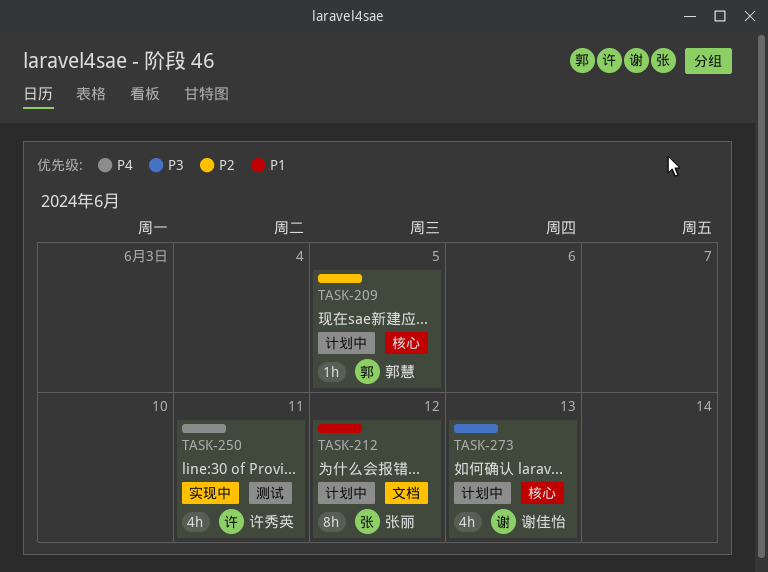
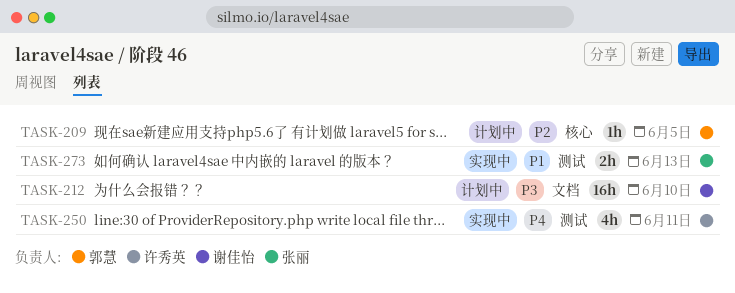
TASK-212, owner: 张丽 -> 谢佳怡
TASK-212, priority: P1 -> P3
TASK-212, estimate: 8h -> 16h
TASK-212, due: Jun 12 -> Jun 10
TASK-273, status: 计划中 -> 实现中
TASK-273, owner: 谢佳怡 -> 张丽
TASK-273, priority: P3 -> P1
TASK-273, label: 核心 -> 测试
TASK-273, estimate: 4h -> 2h

